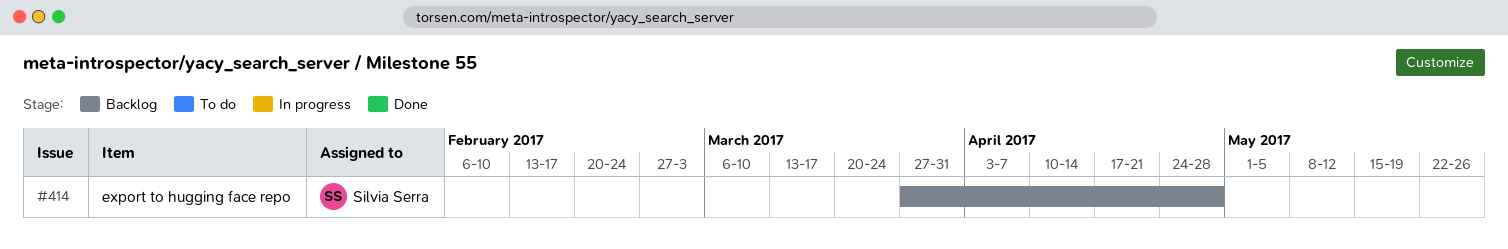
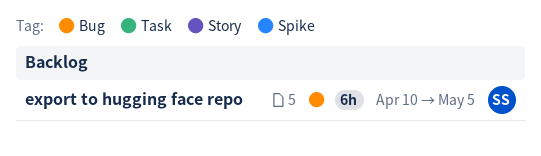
export to hugging face repo, start: Mar 27 -> Apr 10
export to hugging face repo, due: Apr 28 -> May 5

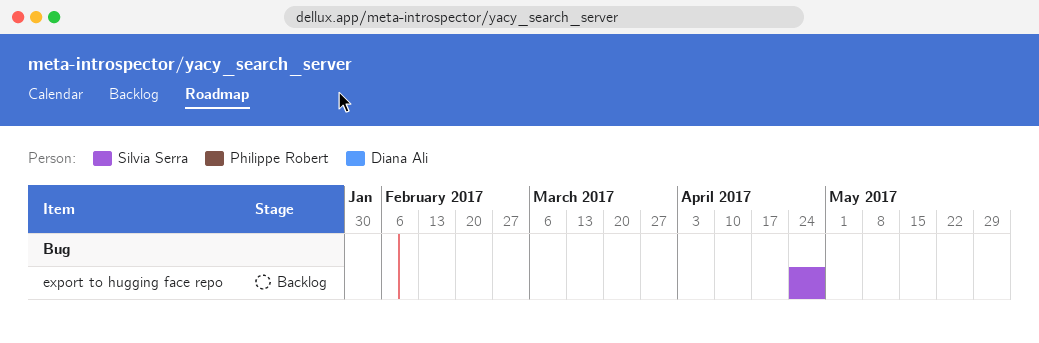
export to hugging face repo, start: Apr 10 -> Apr 24
export to hugging face repo, due: May 5 -> Apr 28

